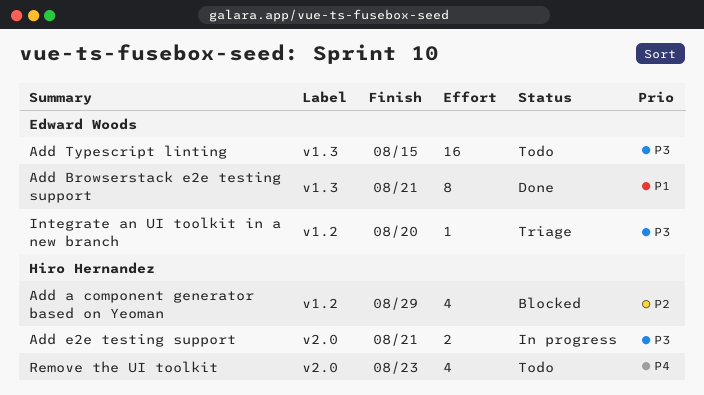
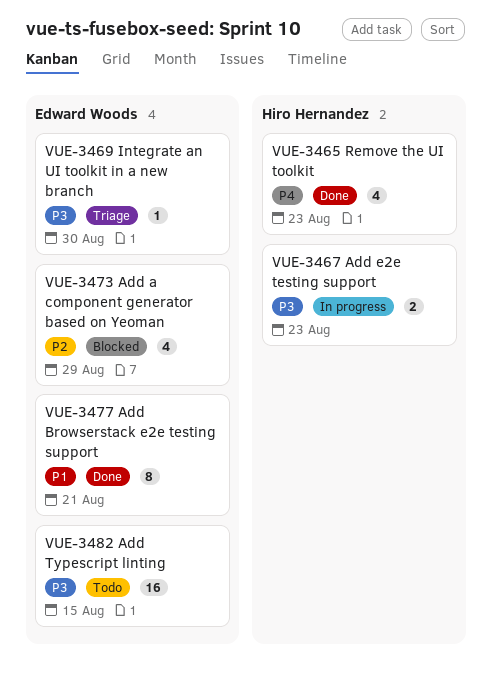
Add a component generator based on Yeoman, owner: Hiro Hernandez -> Edward Woods
Add e2e testing support, due: Aug 21 -> Aug 23
Integrate an UI toolkit in a new branch, due: Aug 20 -> Aug 30
Remove the UI toolkit, status: Todo -> Done

